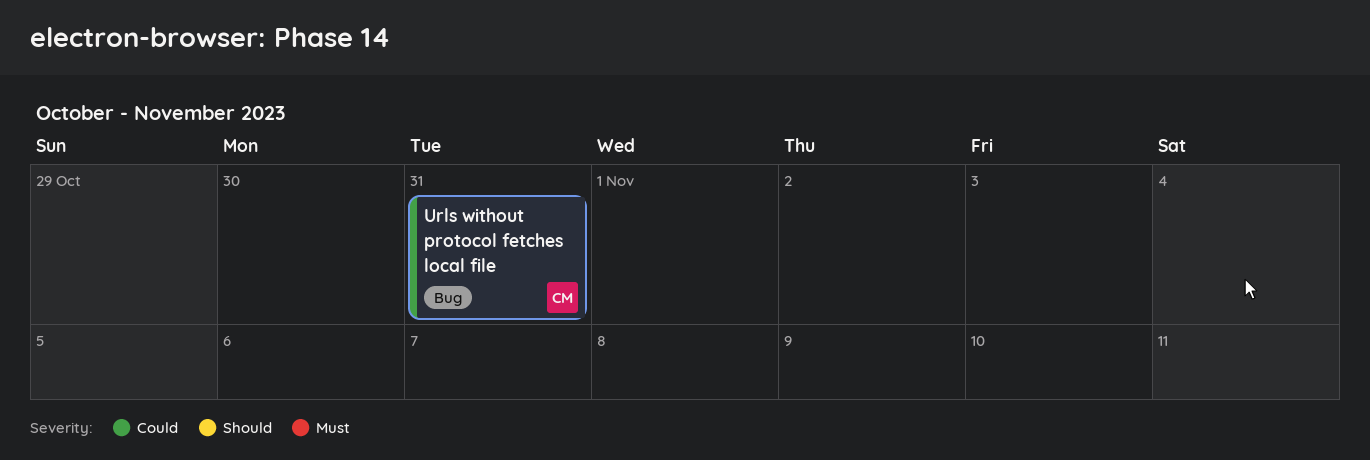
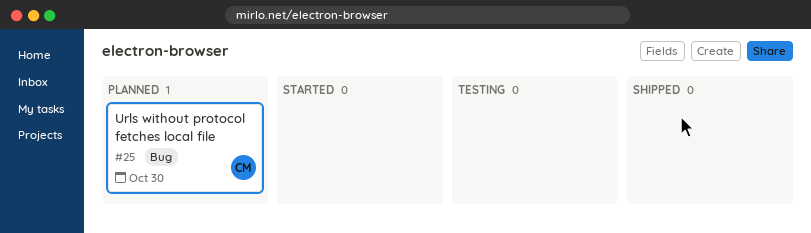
Urls without protocol fetches local file, due: Oct 31 -> Oct 30

